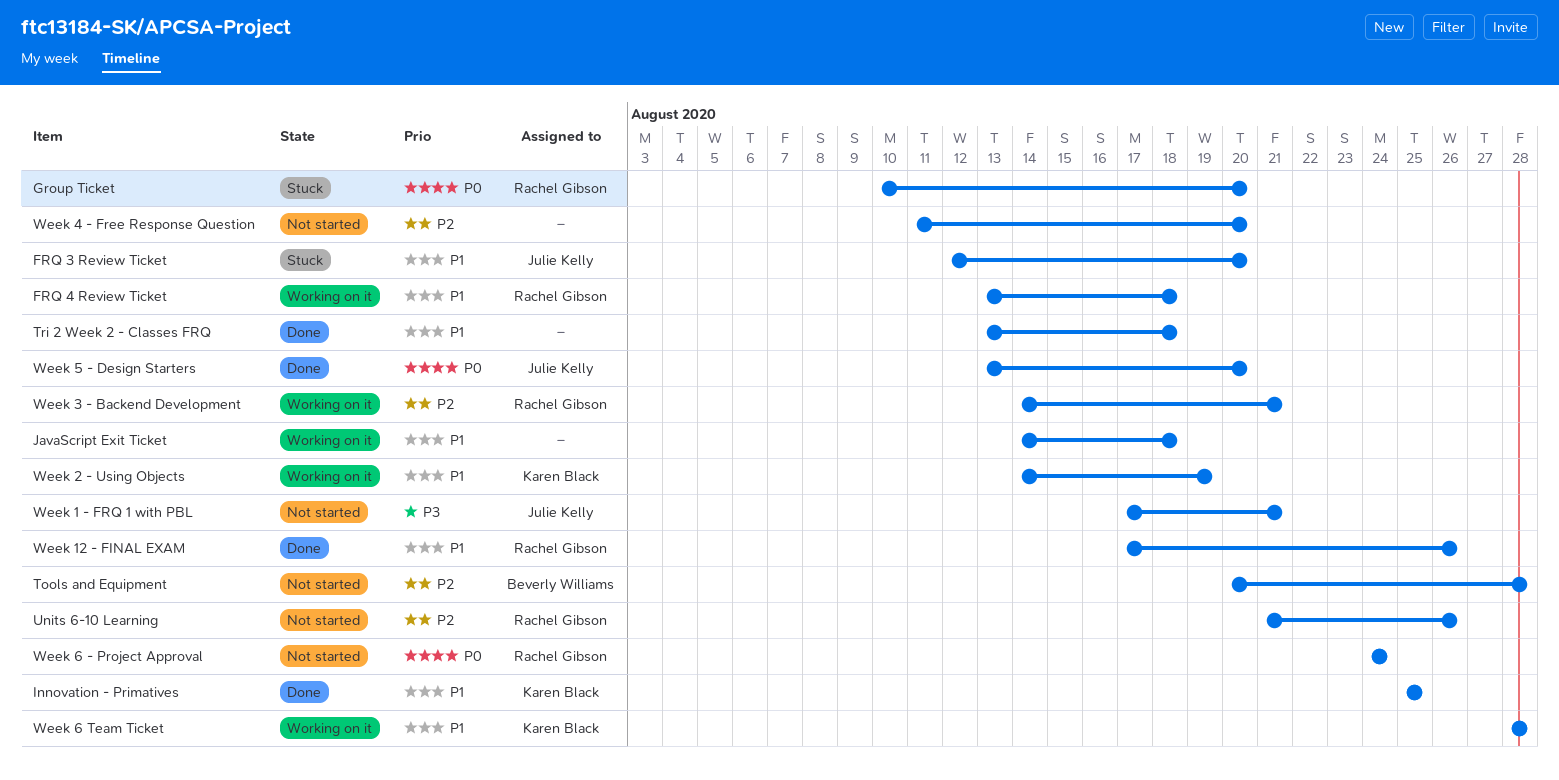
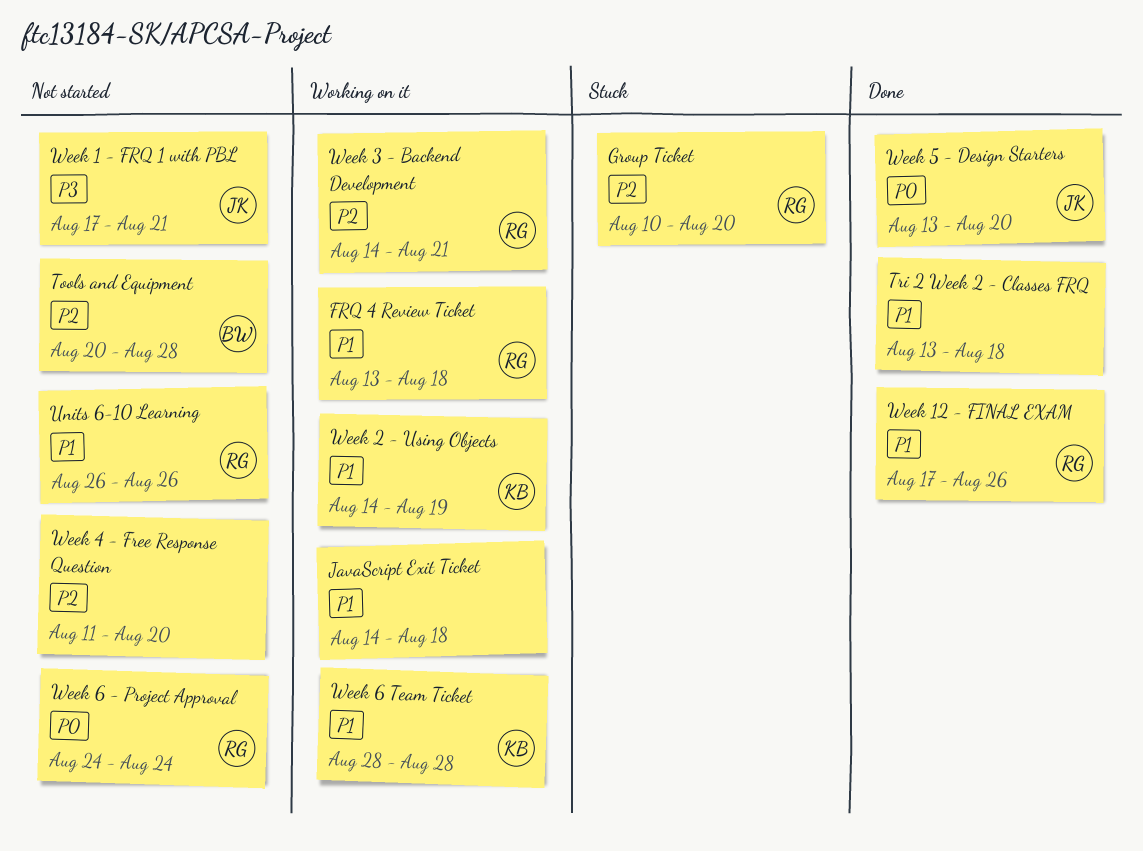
FRQ 3 Review Ticket: present -> none
Group Ticket, priority: P0 -> P2
Innovation - Primatives: present -> none
Units 6-10 Learning, priority: P2 -> P1
Units 6-10 Learning, start: Aug 21 -> Aug 26

